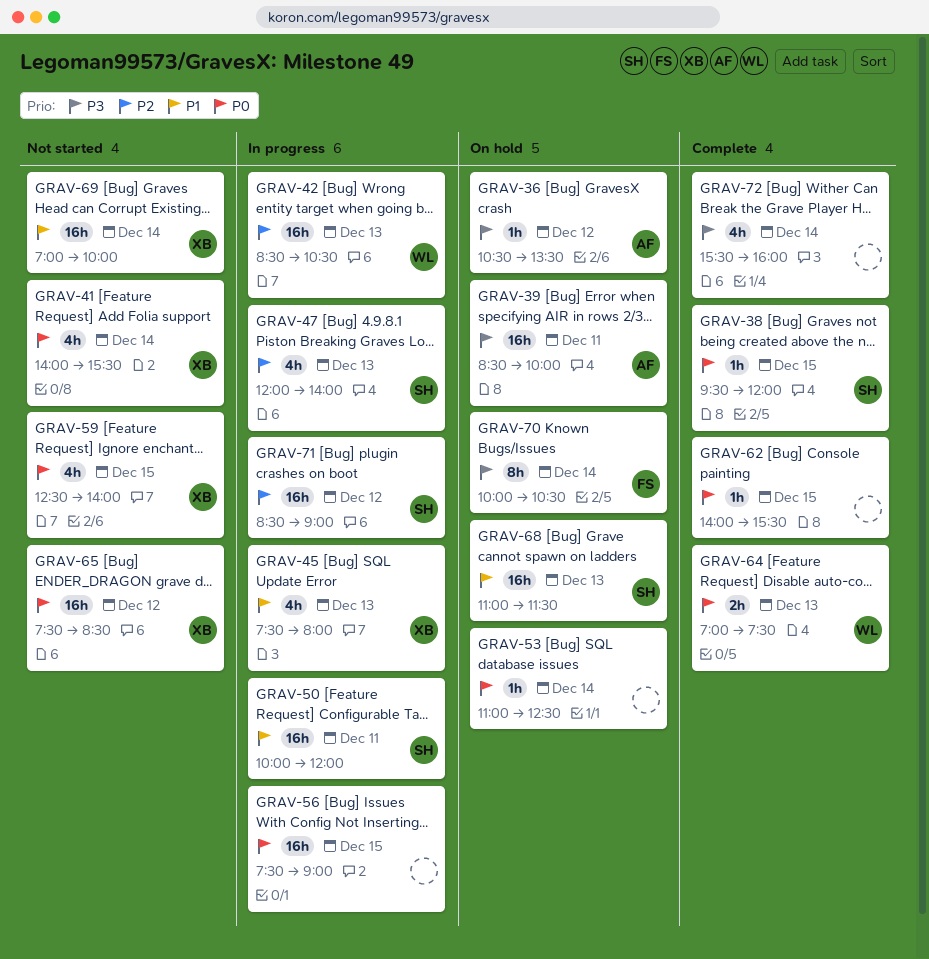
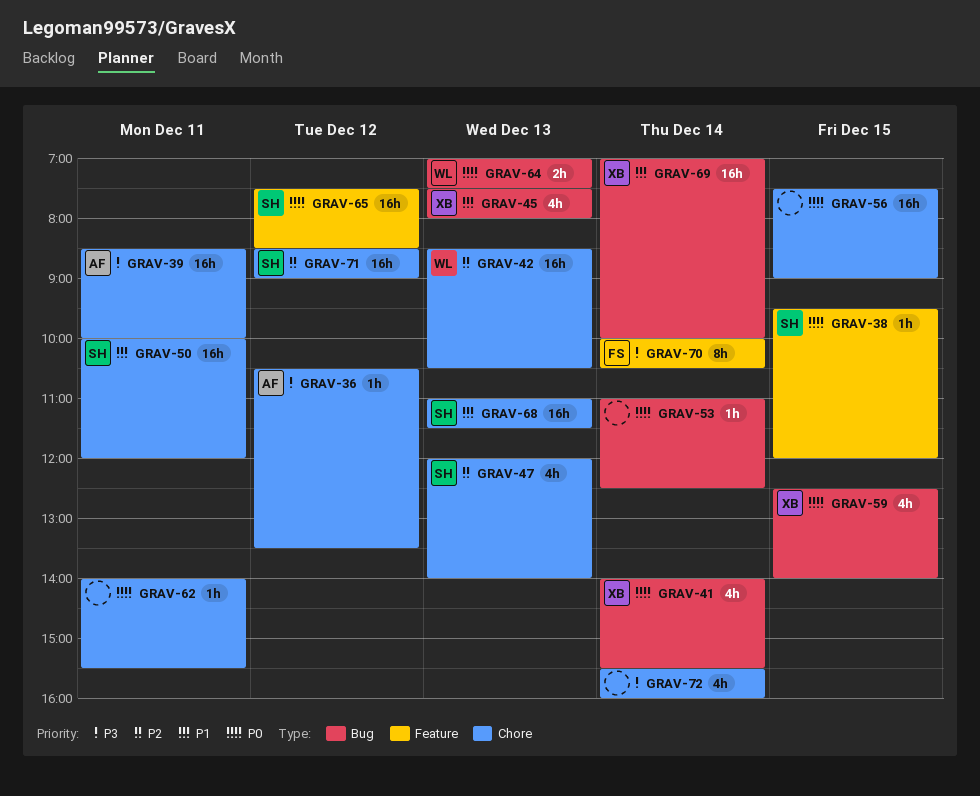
GRAV-62, day: Dec 15 -> Dec 11
GRAV-65, owner: XB -> SH

